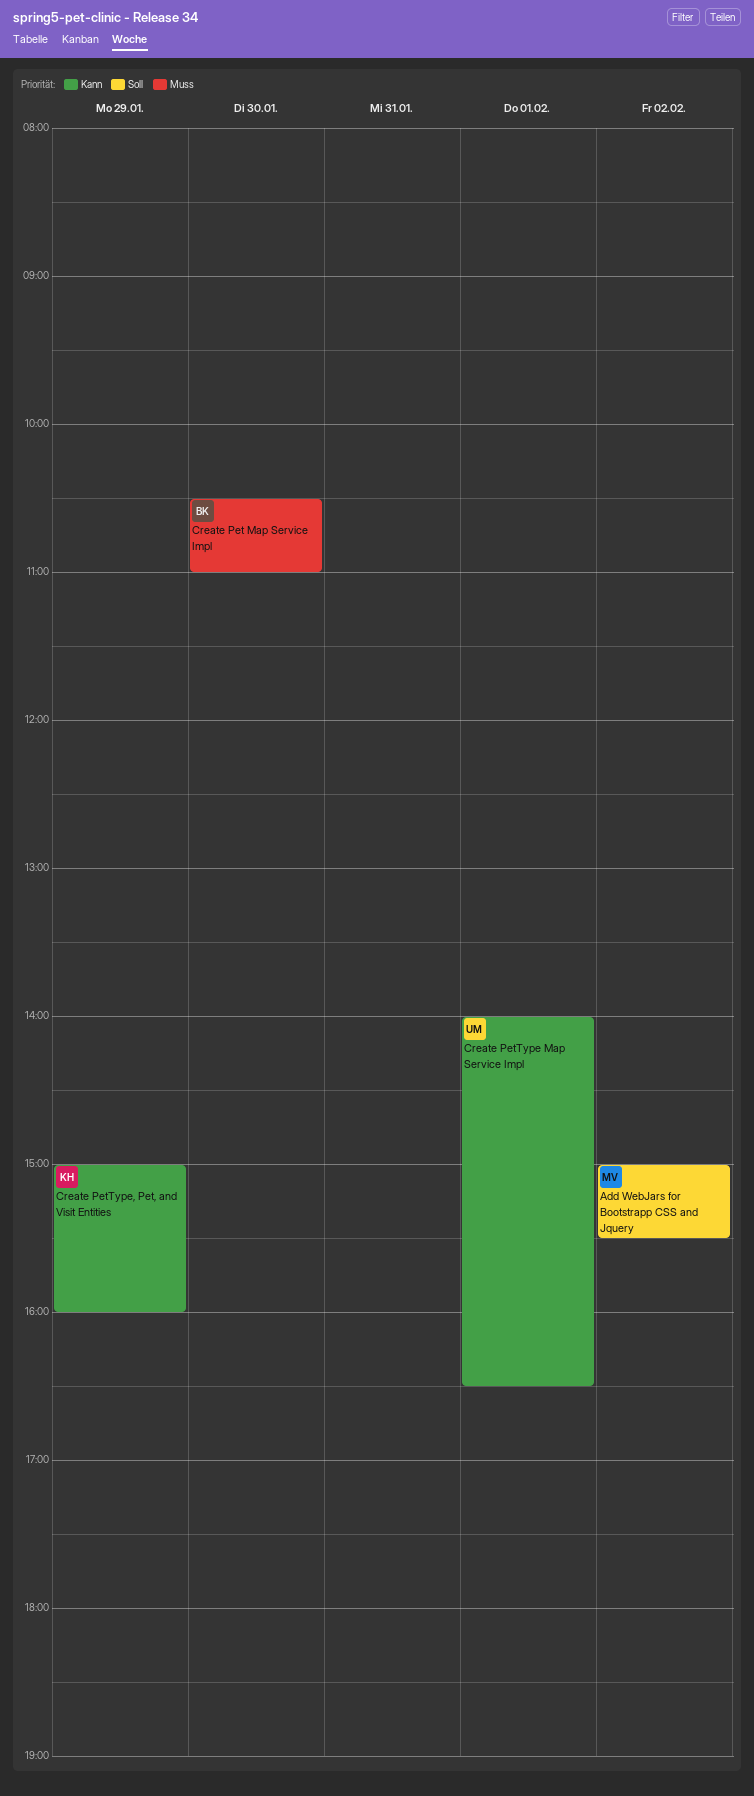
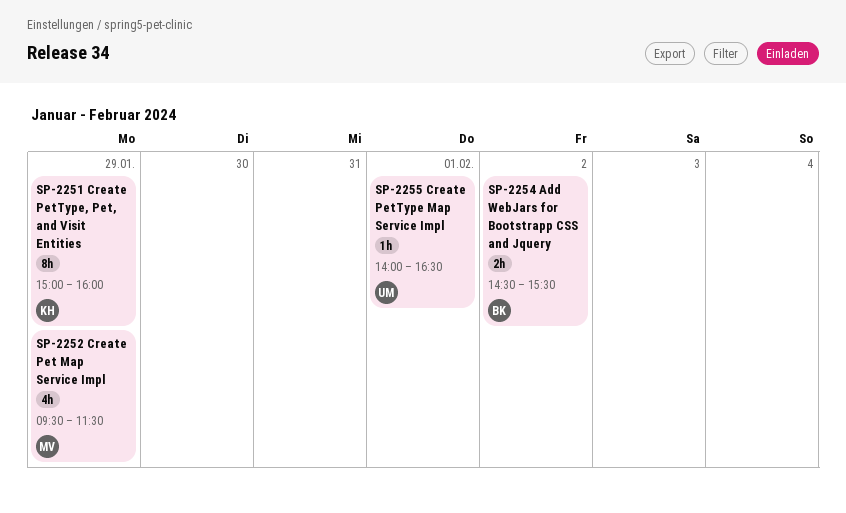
Add WebJars for Bootstrapp CSS and Jquery, owner: MV -> BK
Add WebJars for Bootstrapp CSS and Jquery, begins: 15:00 -> 14:30
Create Pet Map Service Impl, owner: BK -> MV
Create Pet Map Service Impl, day: Jan 30 -> Jan 29
Create Pet Map Service Impl, begins: 10:30 -> 09:30
Create Pet Map Service Impl, ends: 11:00 -> 11:30

